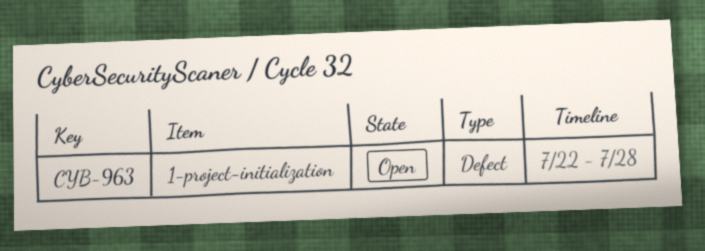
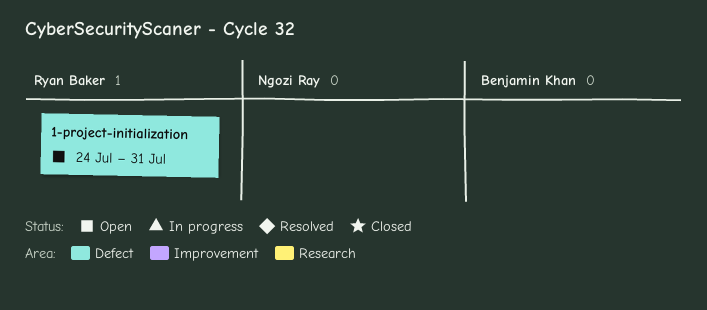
1-project-initialization, start: Jul 22 -> Jul 24
1-project-initialization, due: Jul 28 -> Jul 31

